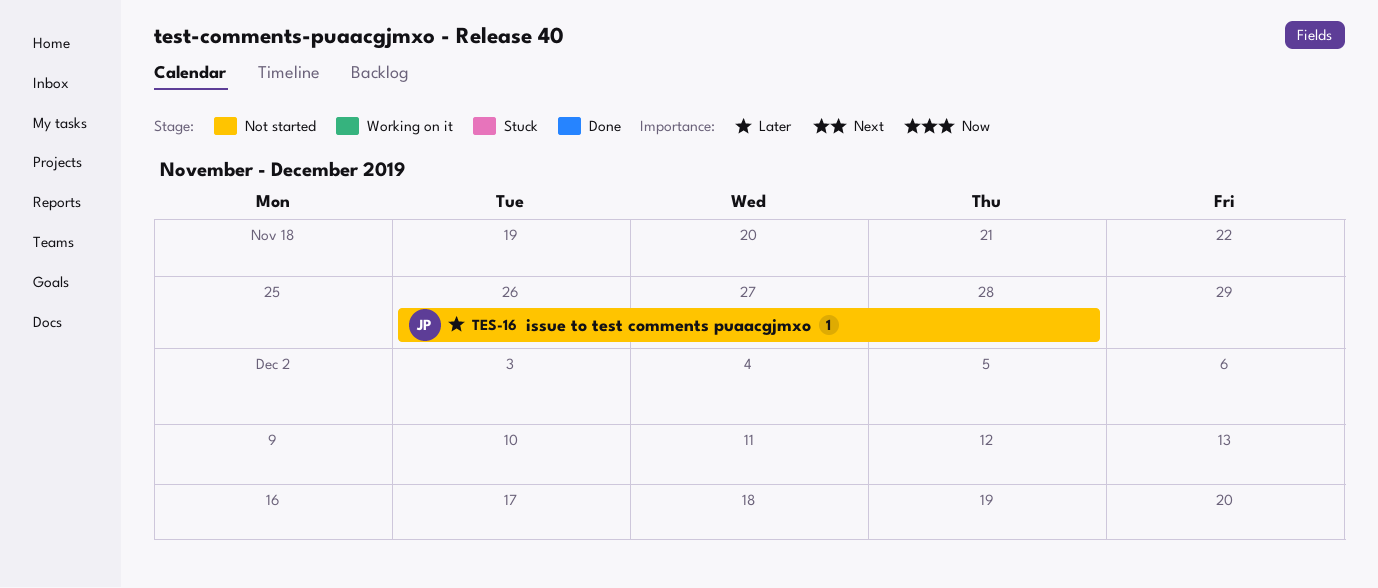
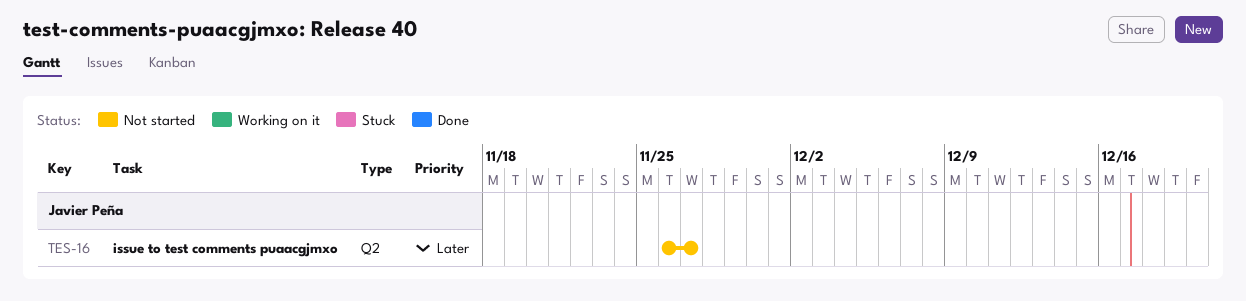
TES-16, due: Nov 28 -> Nov 27

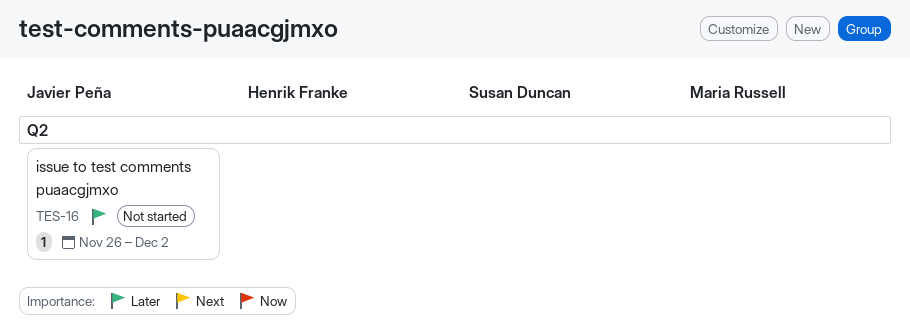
TES-16, due: Nov 27 -> Dec 2

